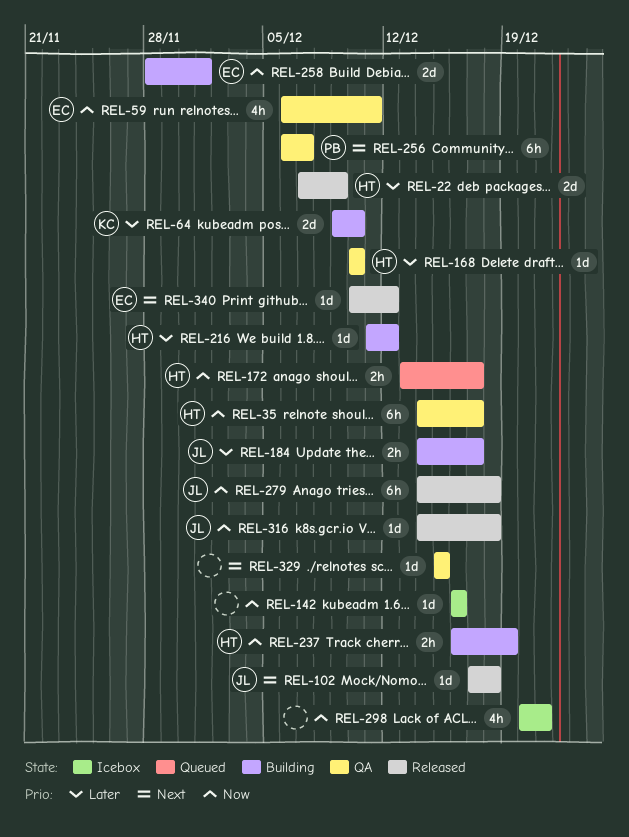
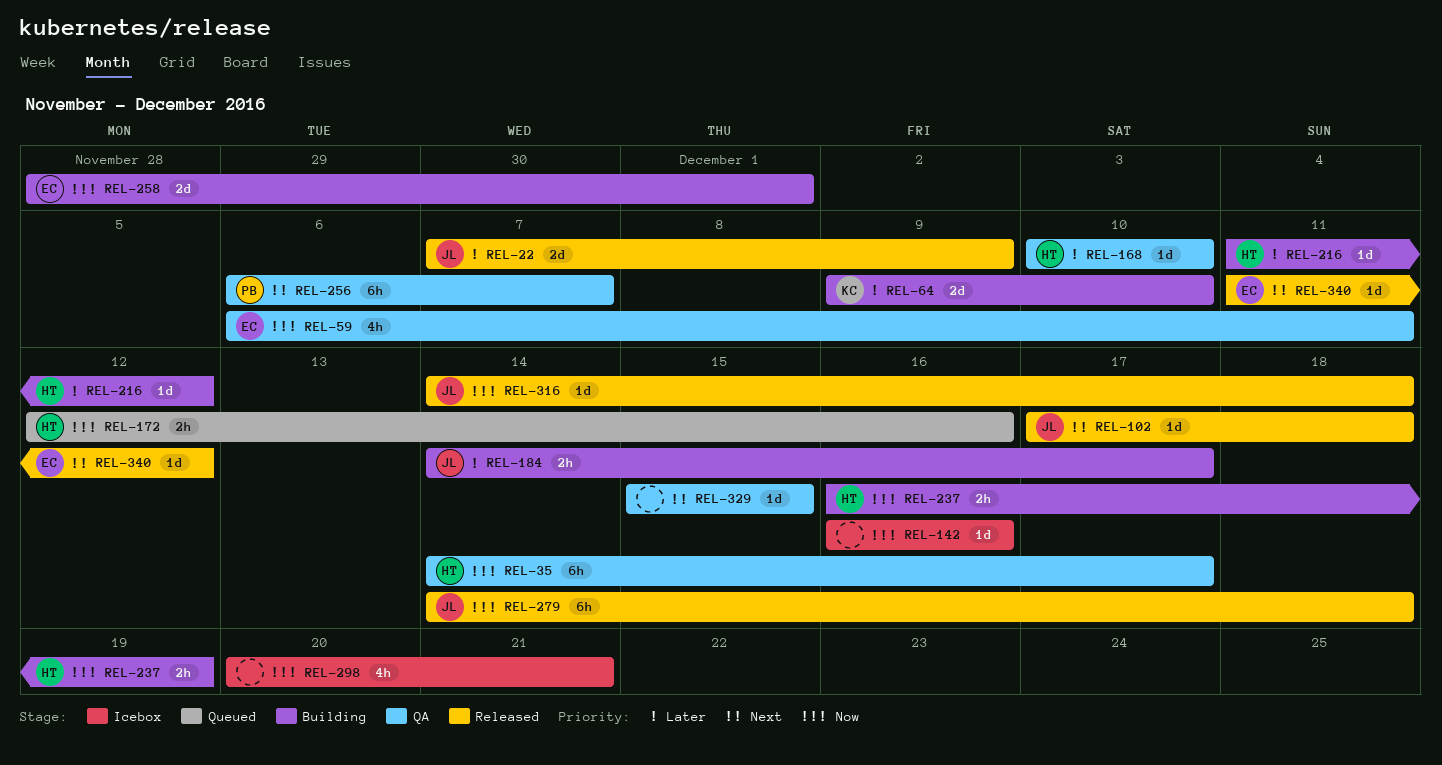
REL-22, owner: HT -> JL
REL-172, start: Dec 13 -> Dec 12
REL-172, due: Dec 17 -> Dec 16
REL-340, start: Dec 10 -> Dec 11

